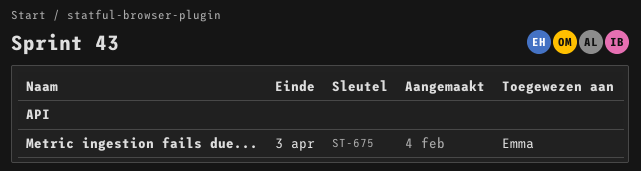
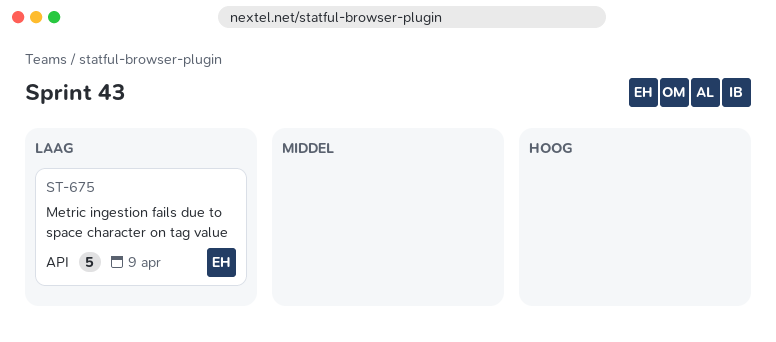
ST-675, due: Apr 3 -> Apr 9

